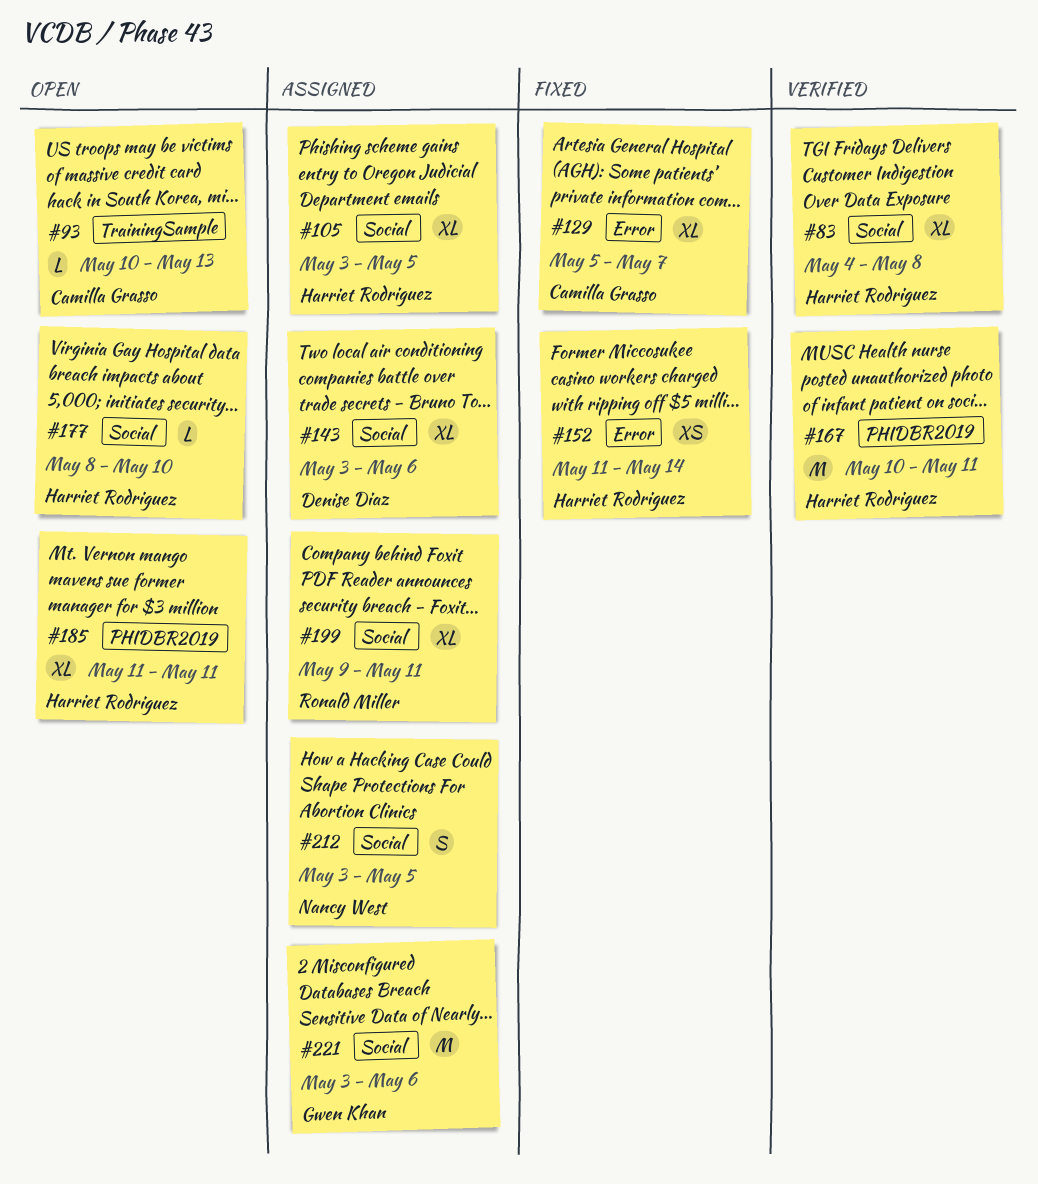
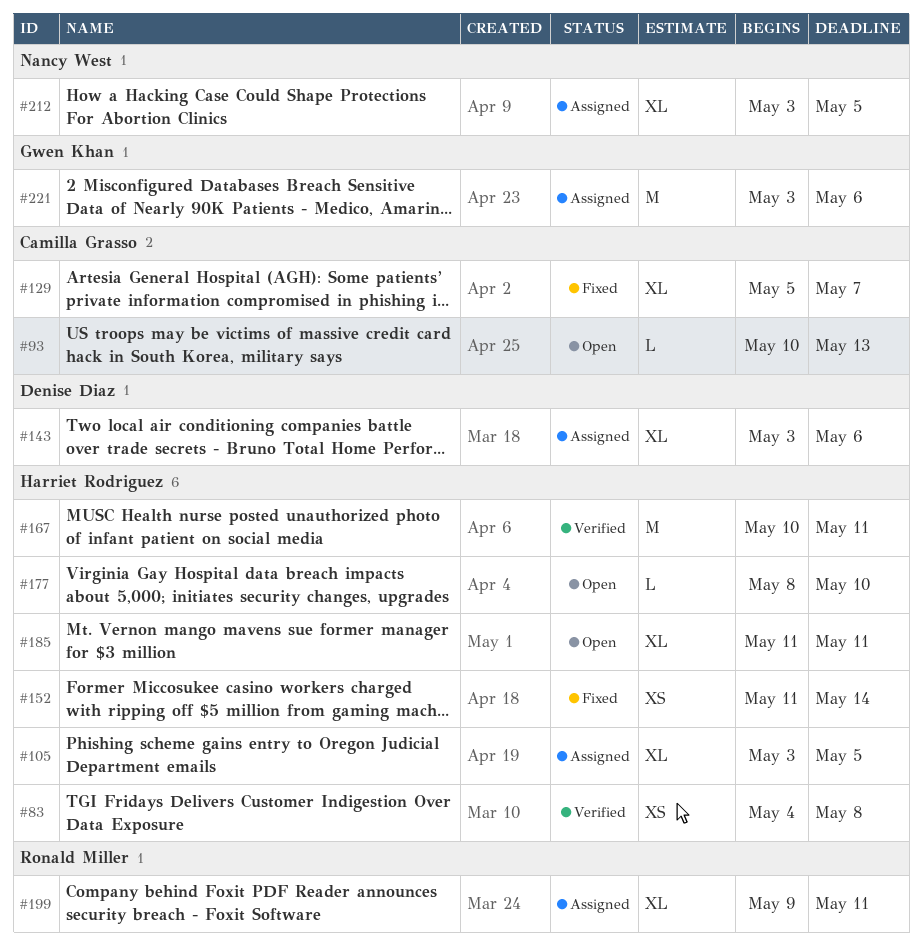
#83, estimate: XL -> XS
#212, estimate: S -> XL

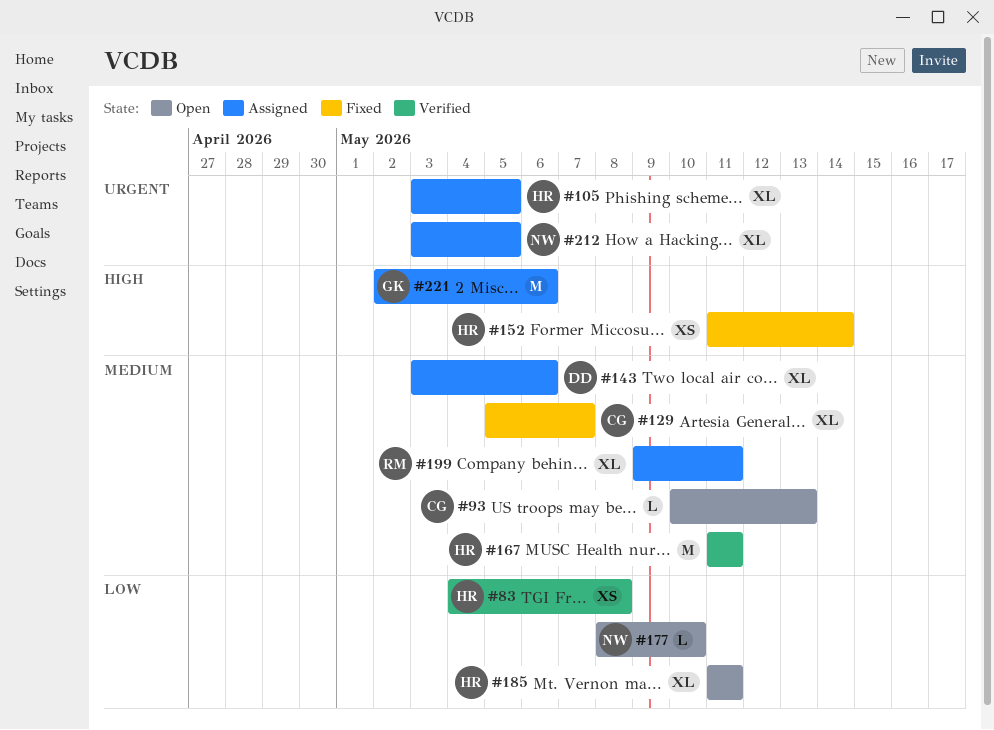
#167, start: May 10 -> May 11
#177, owner: Harriet Rodriguez -> Nancy West
#221, start: May 3 -> May 2

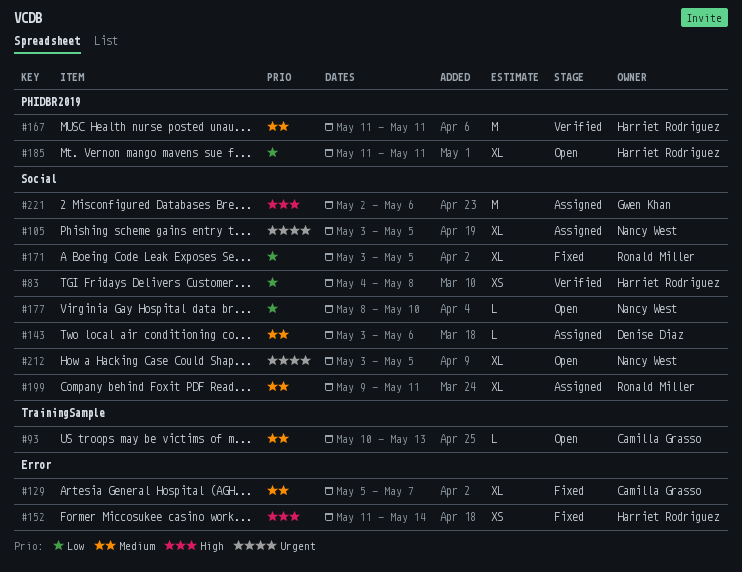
#105, owner: Harriet Rodriguez -> Nancy West
#143, estimate: XL -> L
#171: none -> present
#212, status: Assigned -> Open

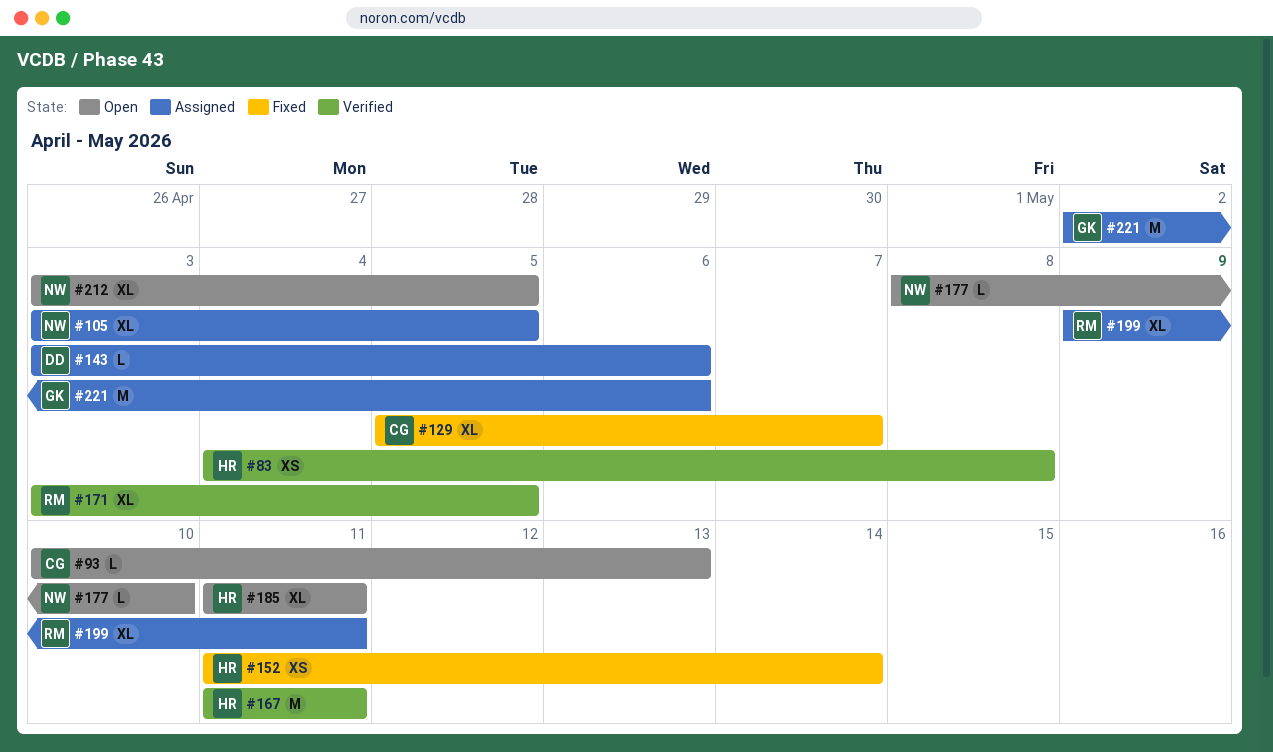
#171, status: Fixed -> Verified

